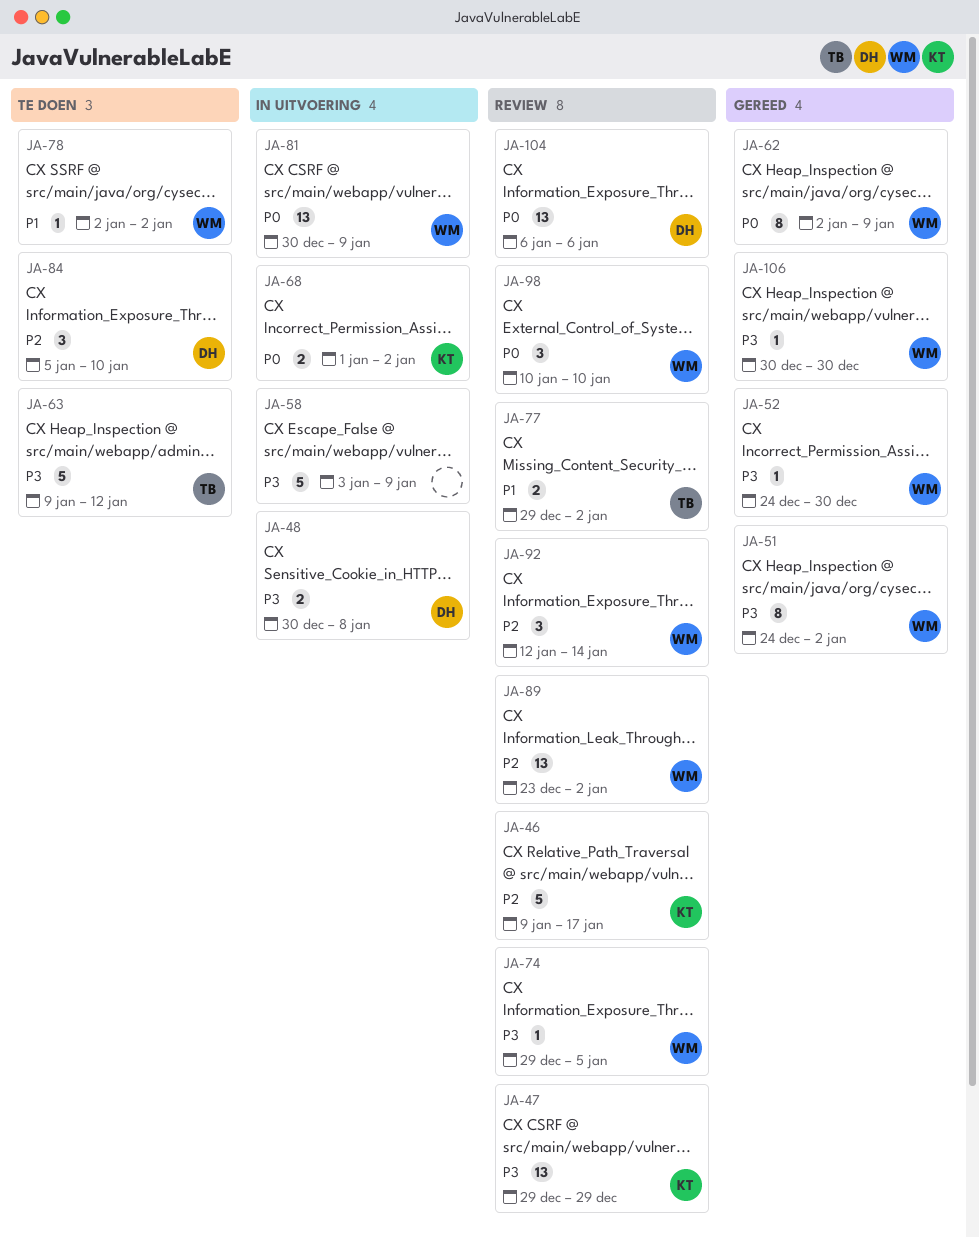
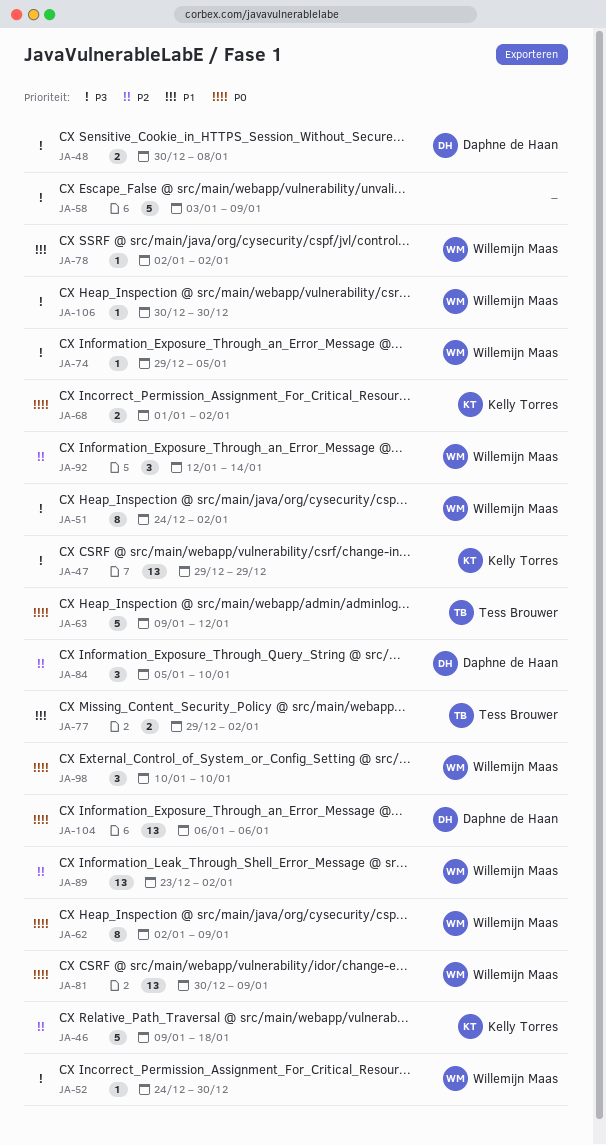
JA-46, due: Jan 17 -> Jan 18
JA-63, priority: P3 -> P0

